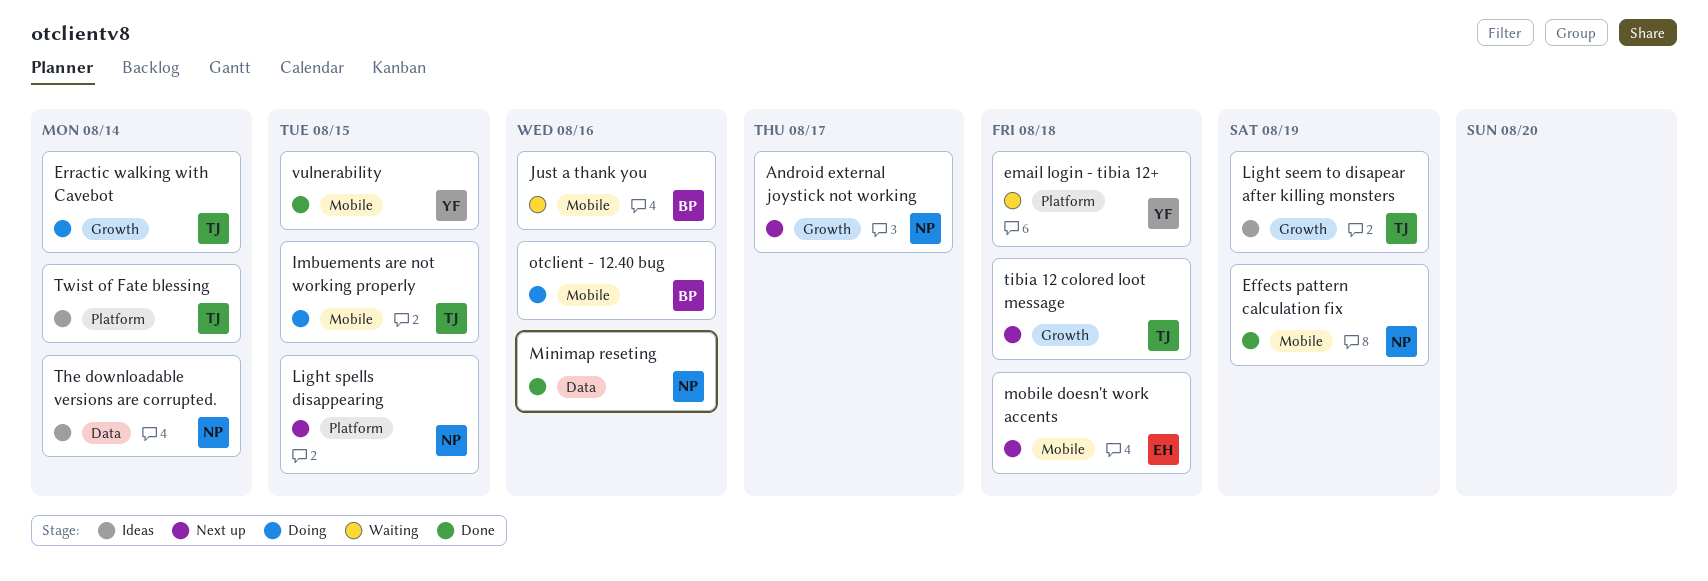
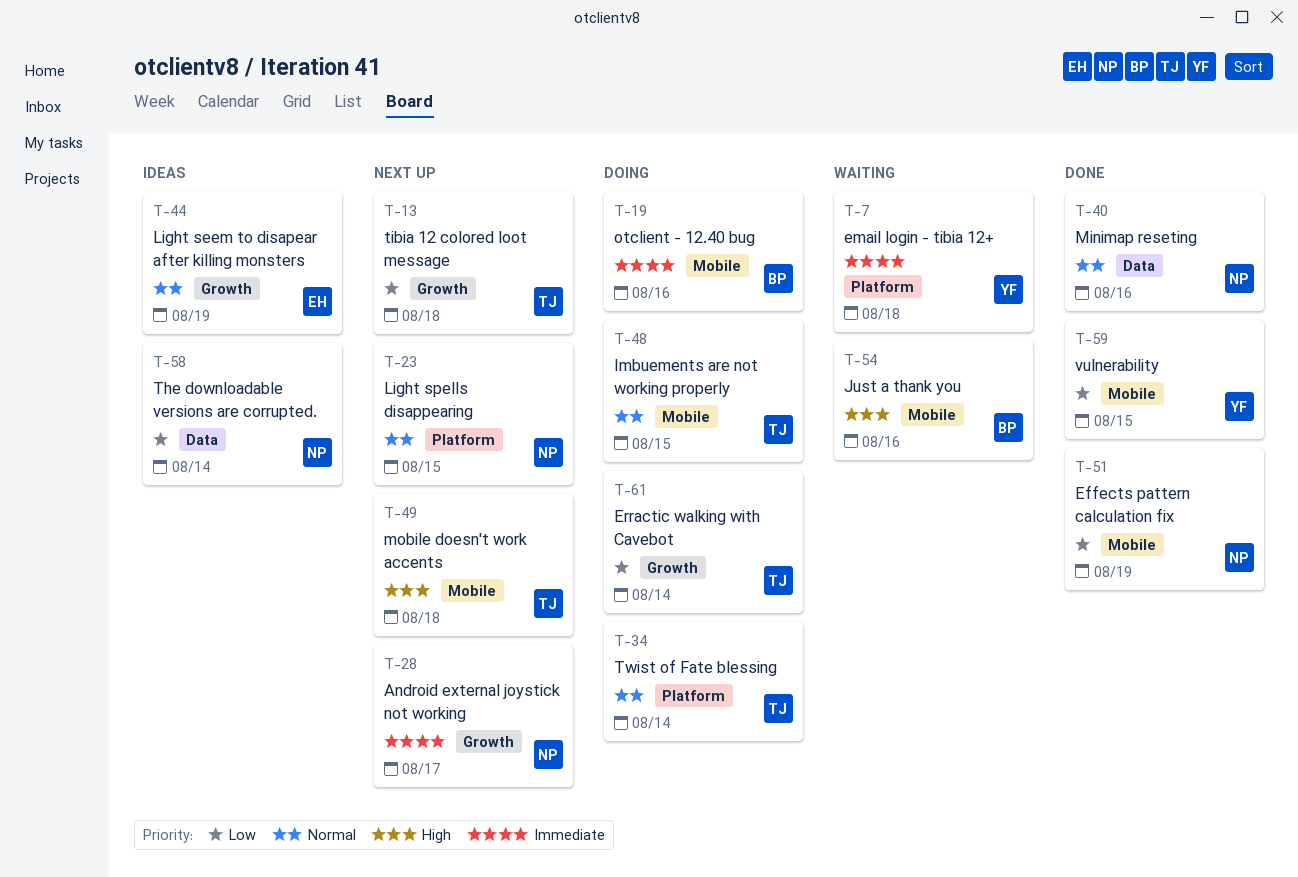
Light seem to disapear after killing monsters, owner: TJ -> EH
mobile doesn't work accents, owner: EH -> TJ
Twist of Fate blessing, status: Ideas -> Doing

